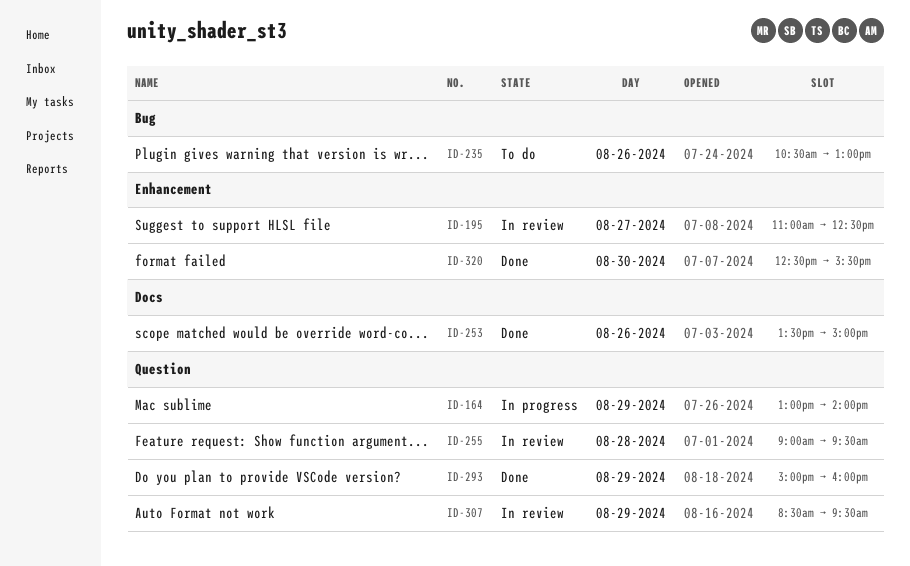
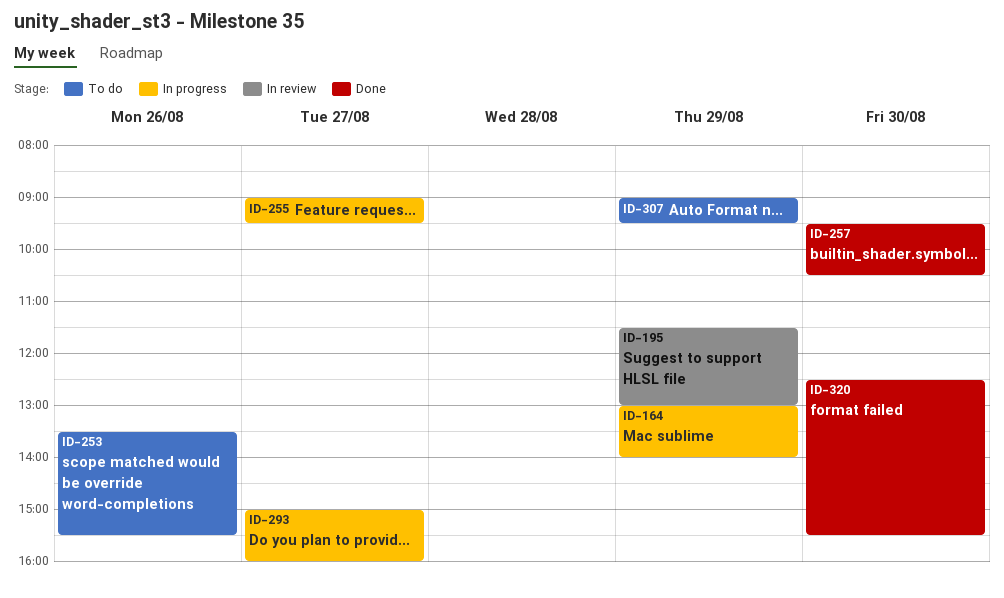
ID-195, day: Aug 27 -> Aug 29
ID-195, begins: 11:00 -> 11:30
ID-195, ends: 12:30 -> 13:00
ID-235: present -> none
ID-253, status: Done -> To do
ID-253, ends: 15:00 -> 15:30
ID-255, status: In review -> In progress
ID-255, day: Aug 28 -> Aug 27
ID-257: none -> present
ID-293, status: Done -> In progress
ID-293, day: Aug 29 -> Aug 27
ID-307, status: In review -> To do
ID-307, begins: 08:30 -> 09:00

